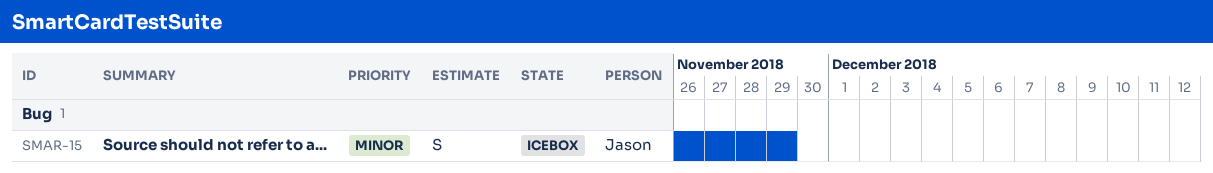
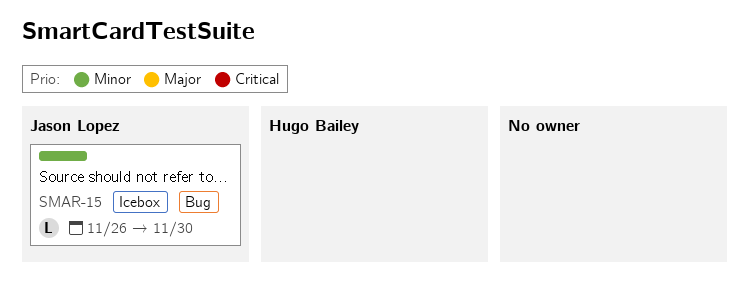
SMAR-15, estimate: S -> L
SMAR-15, due: Nov 29 -> Nov 30

